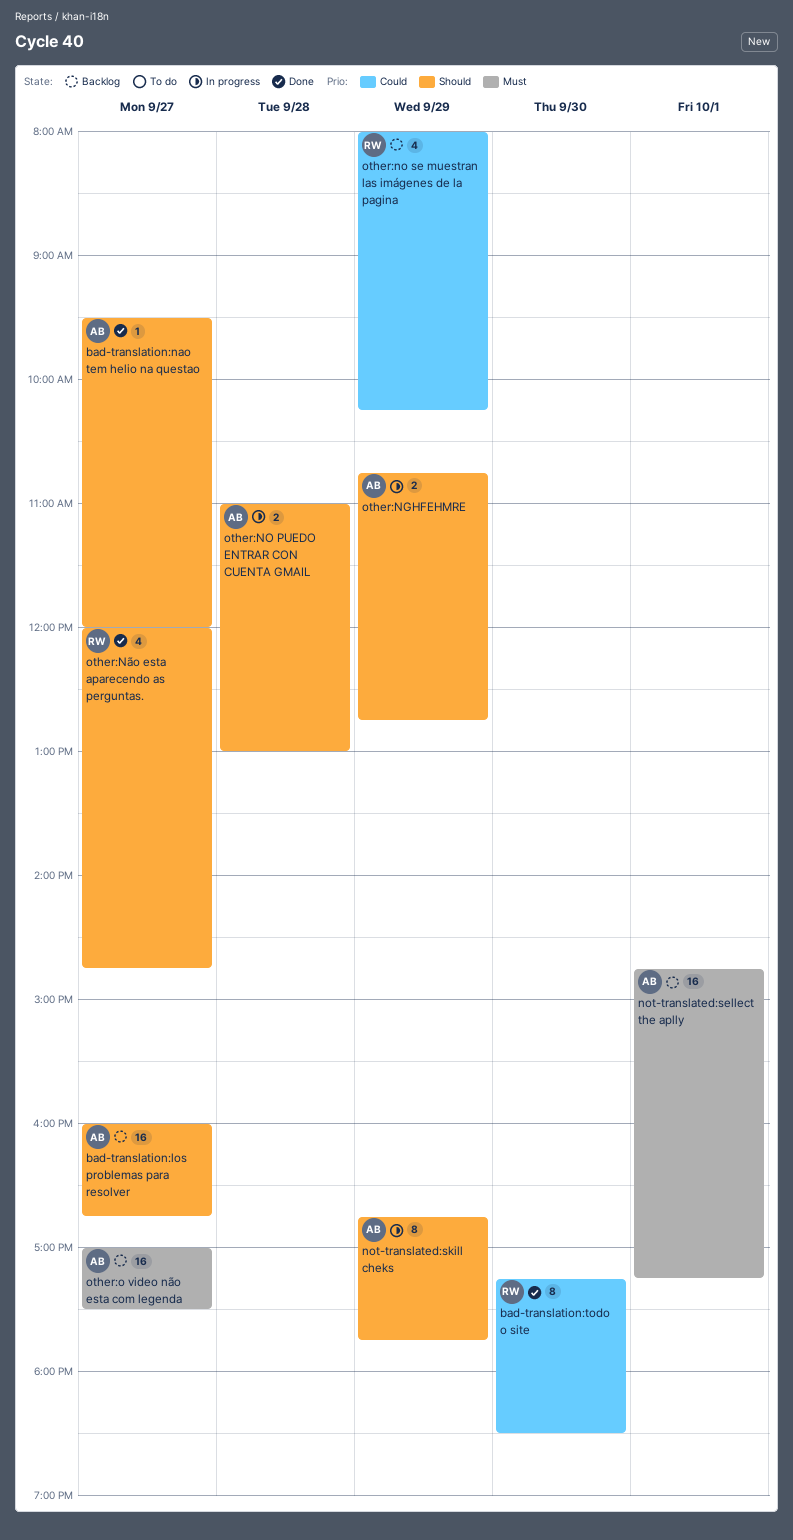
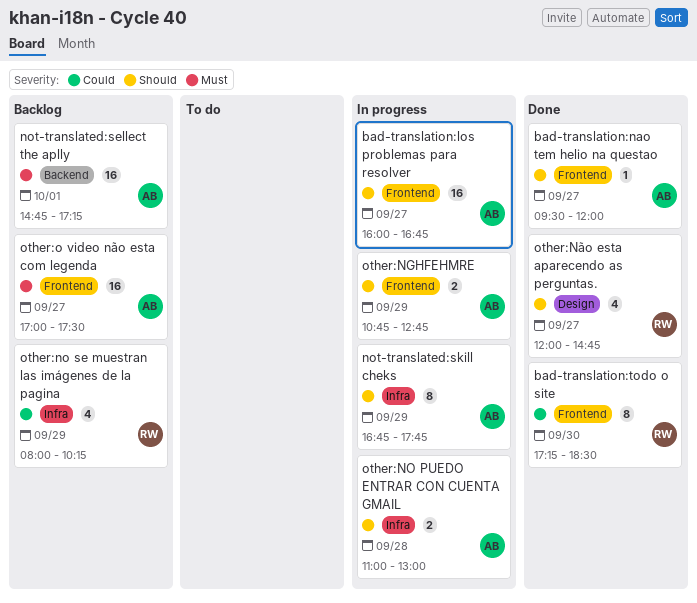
bad-translation:los problemas para resolver, status: Backlog -> In progress

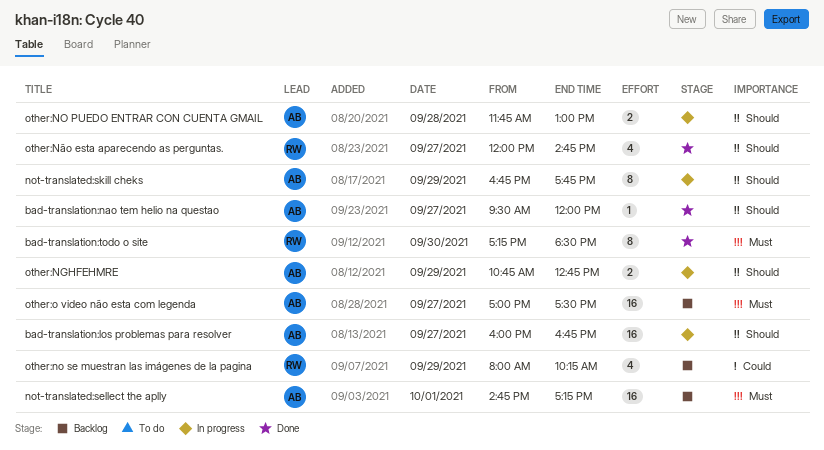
bad-translation:todo o site, priority: Could -> Must
other:NO PUEDO ENTRAR CON CUENTA GMAIL, begins: 11:00 -> 11:45

